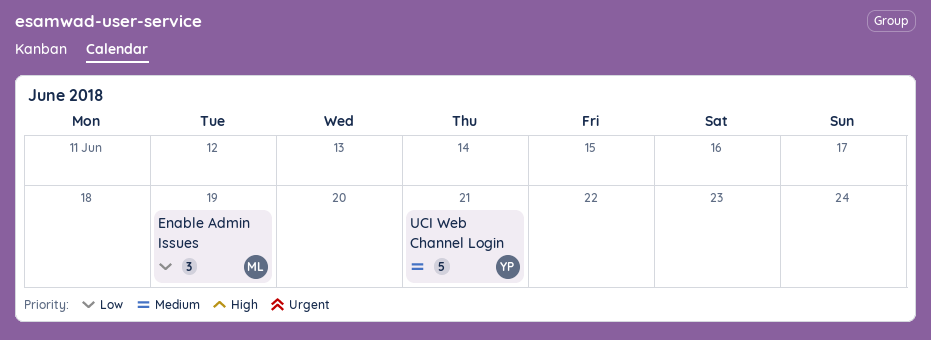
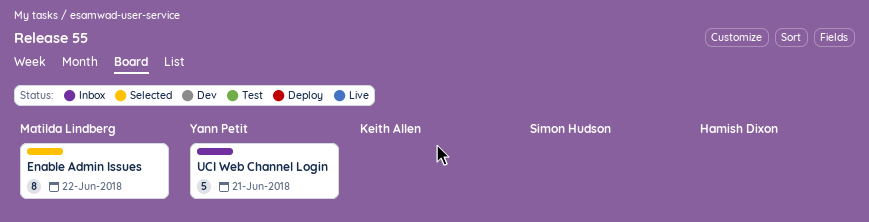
Enable Admin Issues, estimate: 3 -> 8
Enable Admin Issues, due: Jun 19 -> Jun 22

